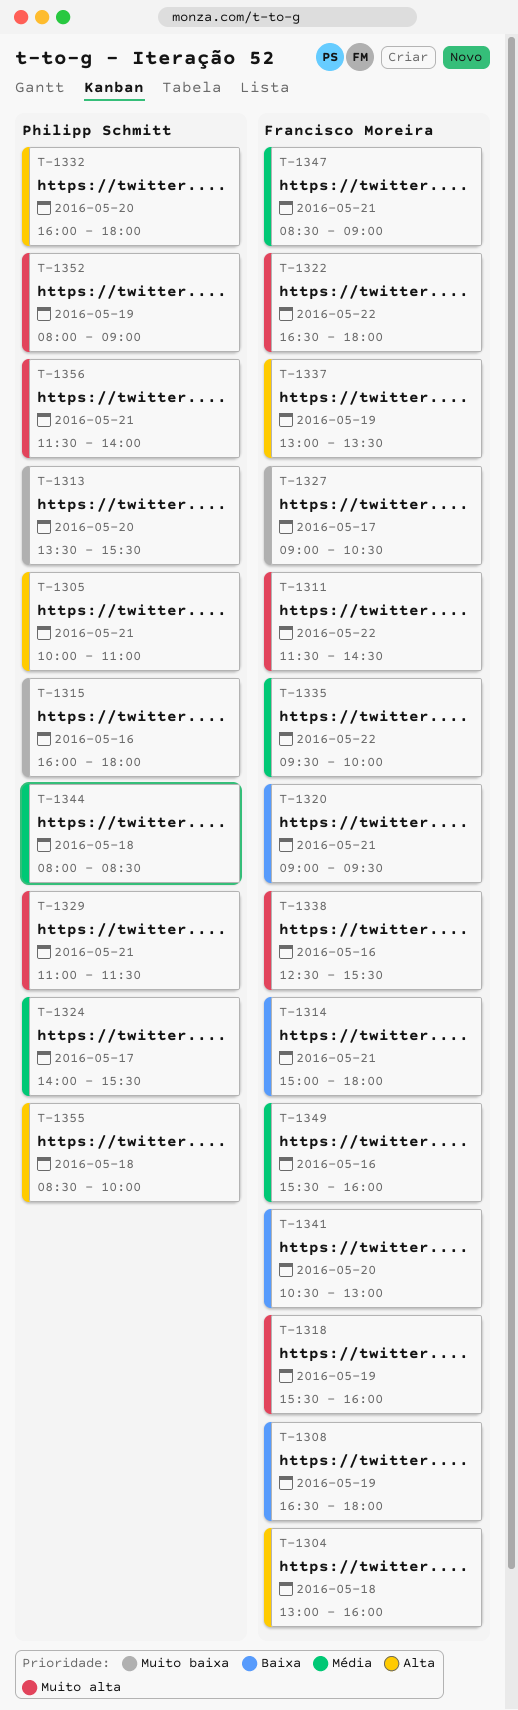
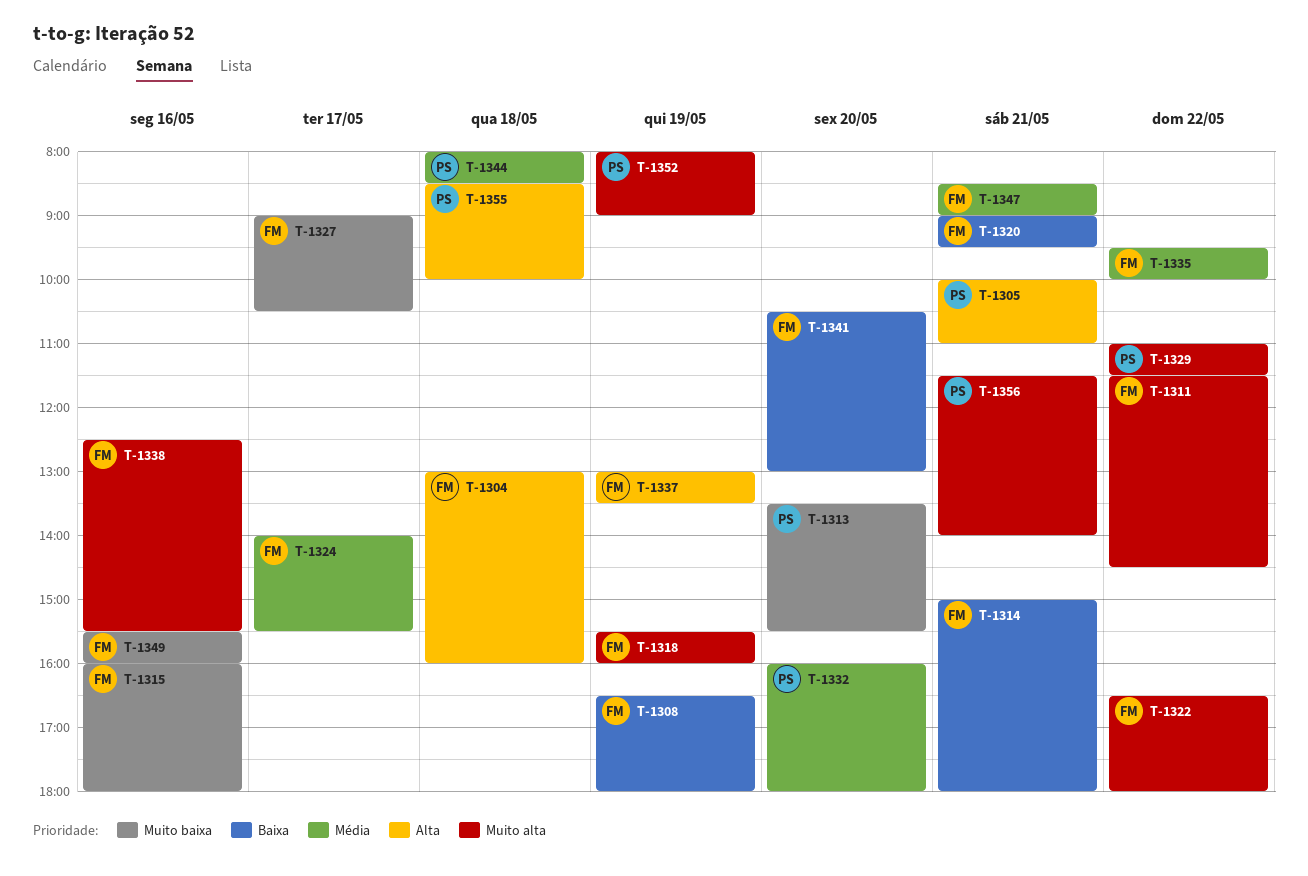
T-1315, owner: Philipp Schmitt -> Francisco Moreira
T-1324, owner: Philipp Schmitt -> Francisco Moreira
T-1329, day: May 21 -> May 22
T-1332, priority: Alta -> Média
T-1349, priority: Média -> Muito baixa

